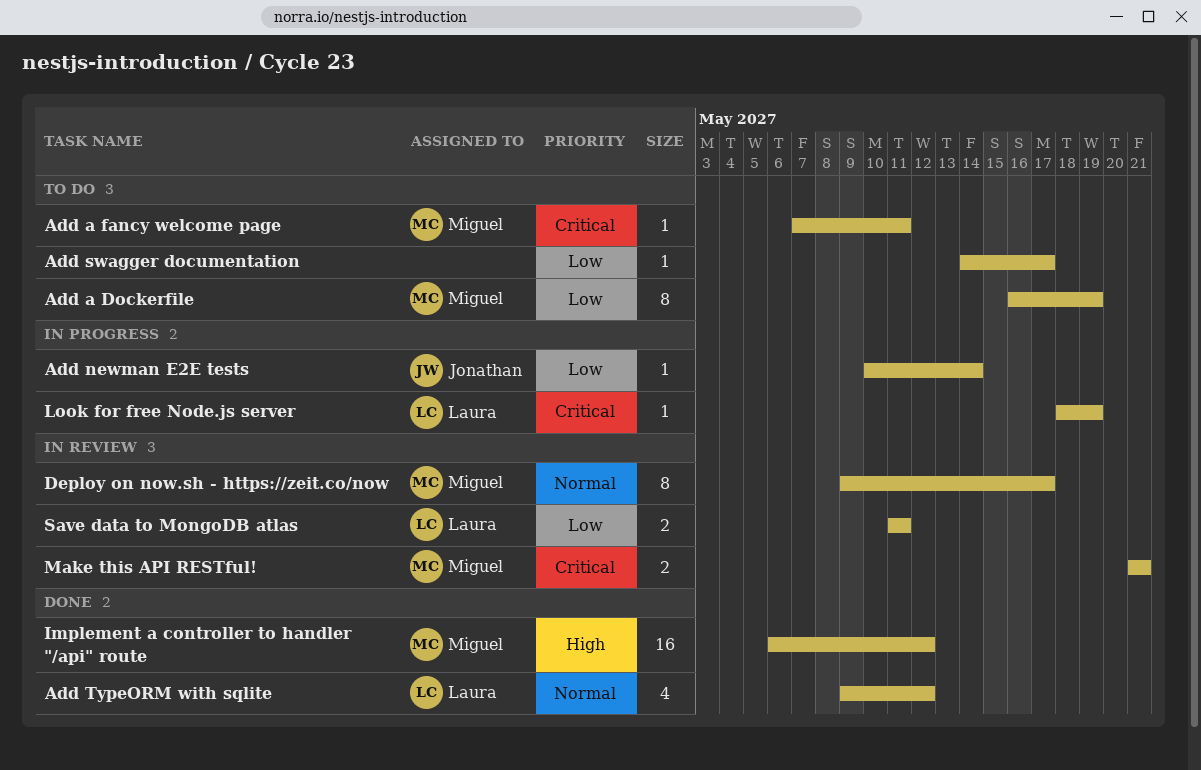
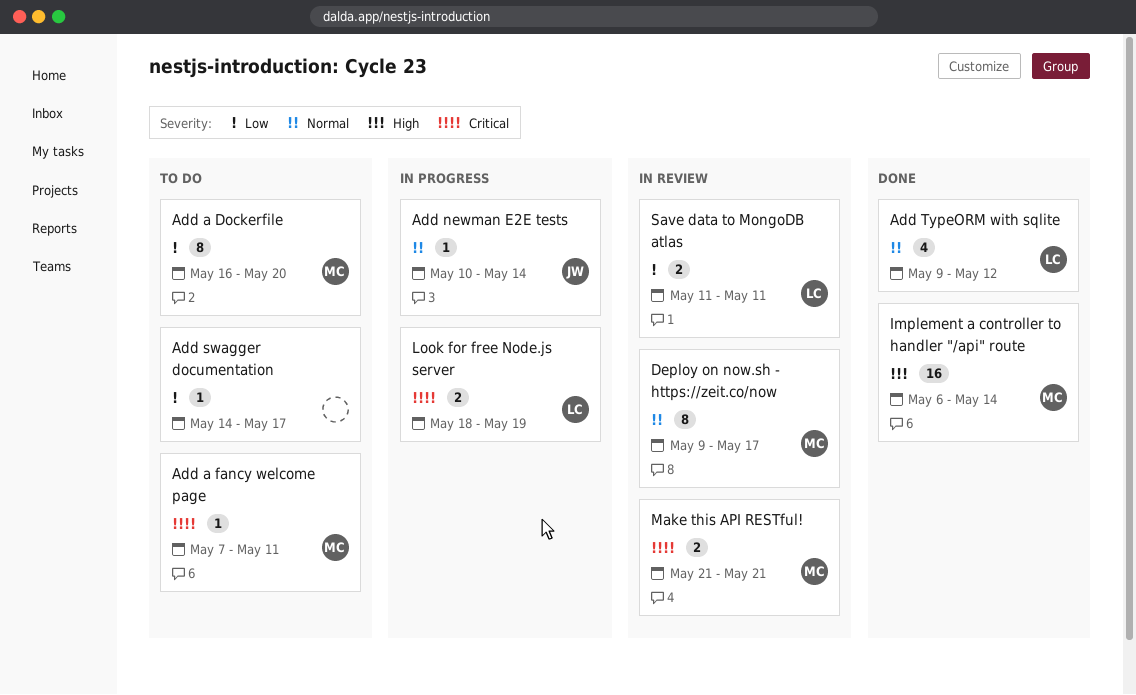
Add a Dockerfile, due: May 19 -> May 20
Add newman E2E tests, priority: Low -> Normal
Implement a controller to handler "/api" route, due: May 12 -> May 14
Look for free Node.js server, estimate: 1 -> 2

